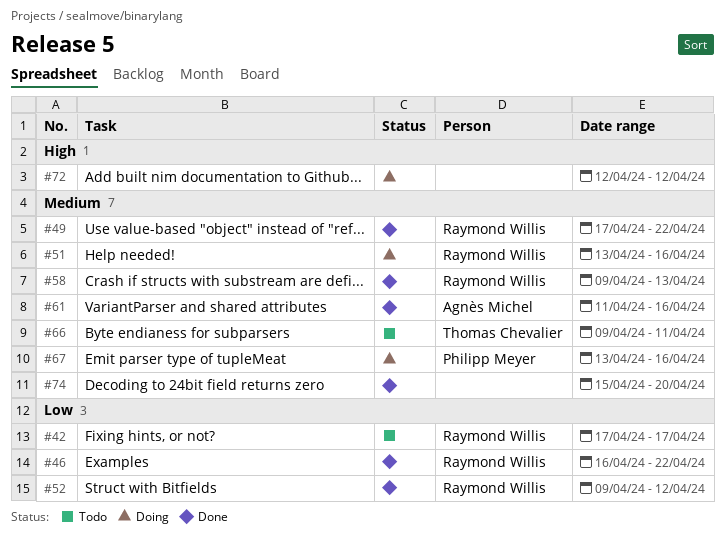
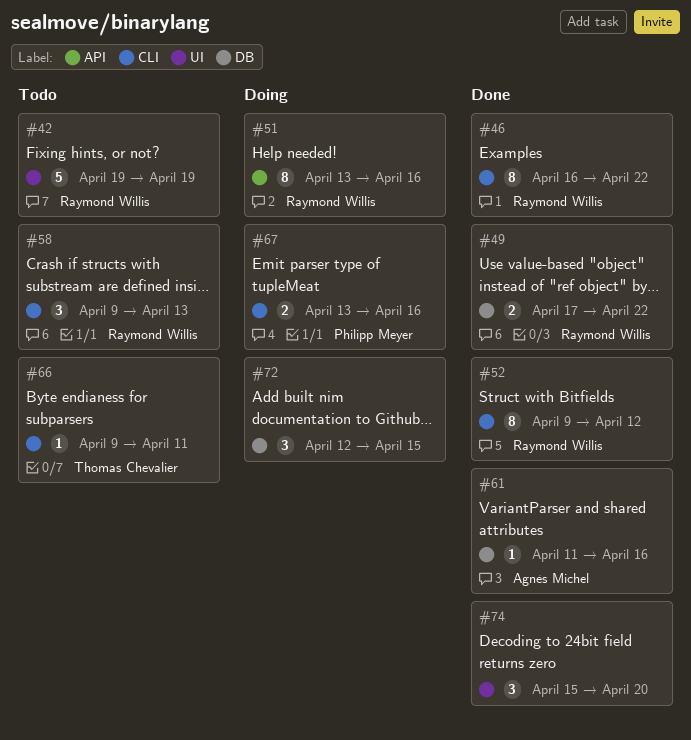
#42, start: Apr 17 -> Apr 19
#42, due: Apr 17 -> Apr 19
#58, status: Done -> Todo
#72, due: Apr 12 -> Apr 15

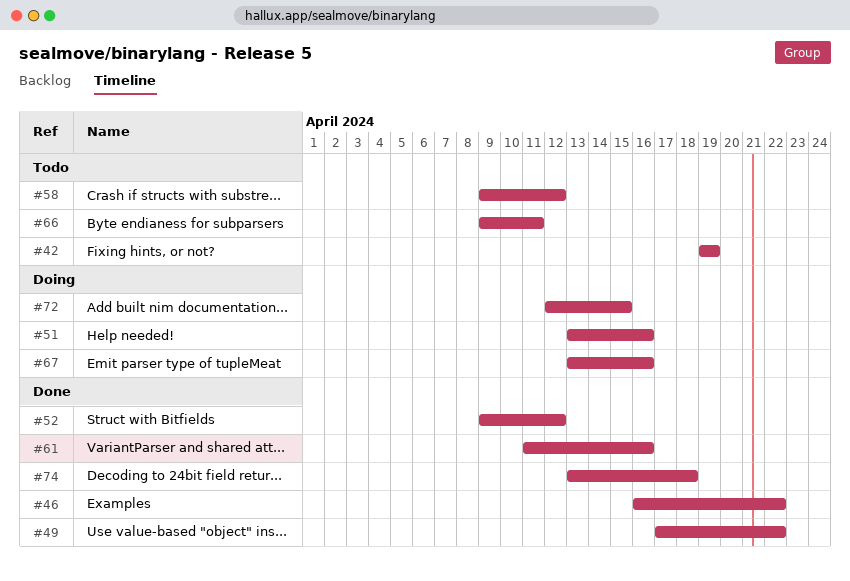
#58, due: Apr 13 -> Apr 12
#74, start: Apr 15 -> Apr 13
#74, due: Apr 20 -> Apr 18

